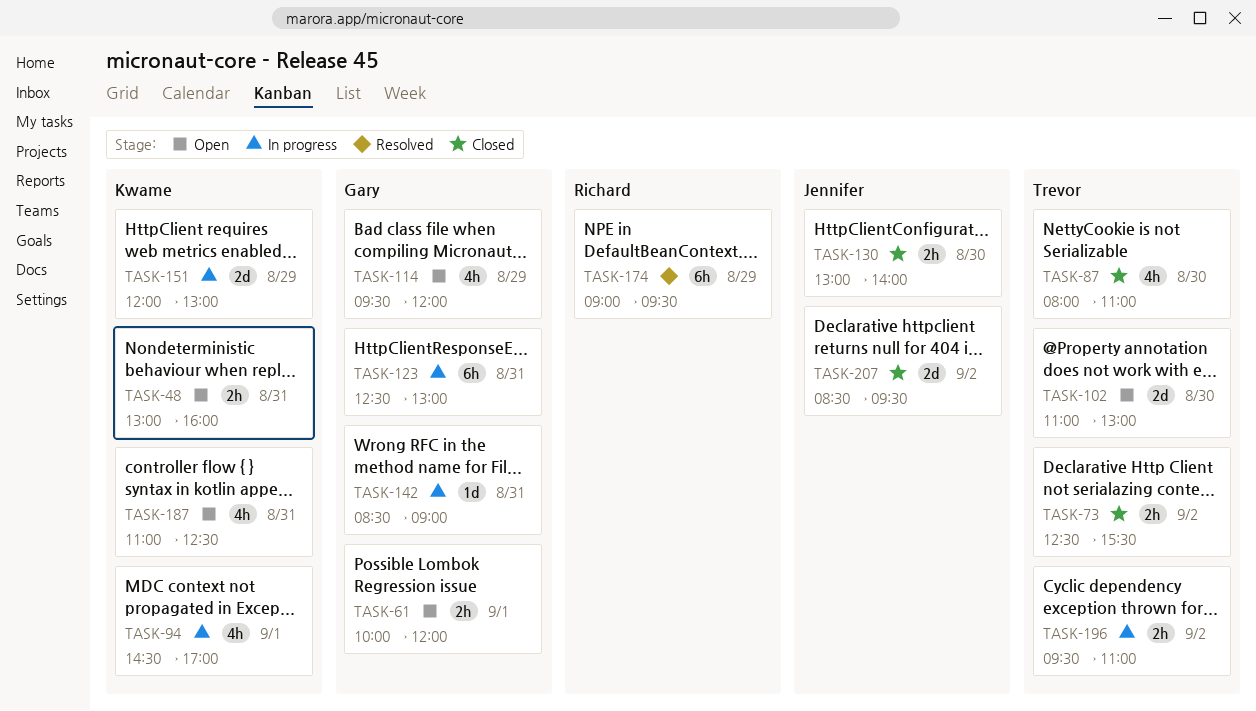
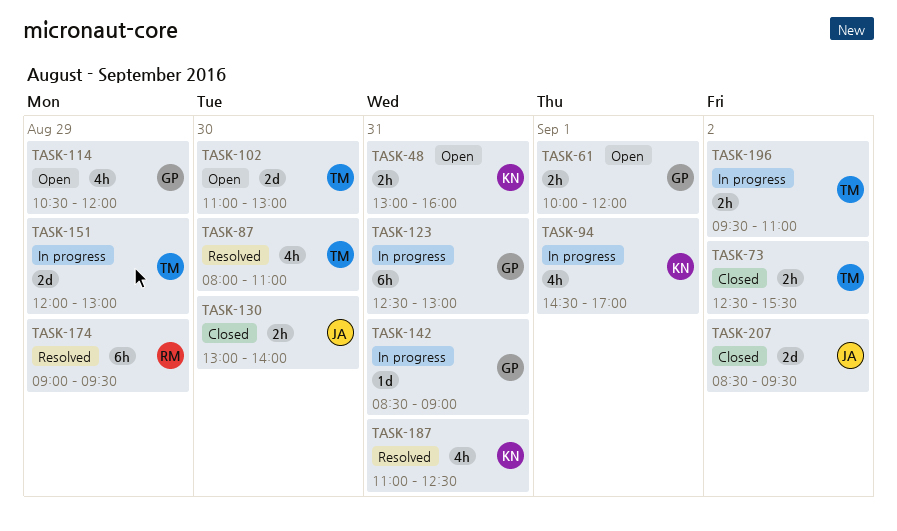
TASK-87, status: Closed -> Resolved
TASK-114, begins: 09:30 -> 10:30
TASK-151, owner: Kwame -> Trevor
TASK-187, status: Open -> Resolved

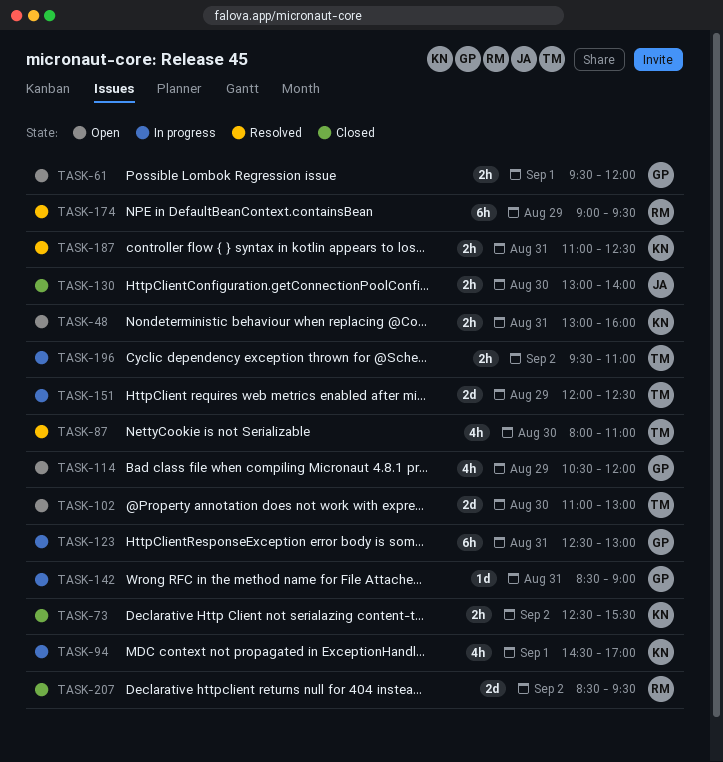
TASK-61, begins: 10:00 -> 09:30
TASK-73, owner: TM -> KN
TASK-151, ends: 13:00 -> 12:30
TASK-187, estimate: 4h -> 2h
TASK-207, owner: JA -> RM

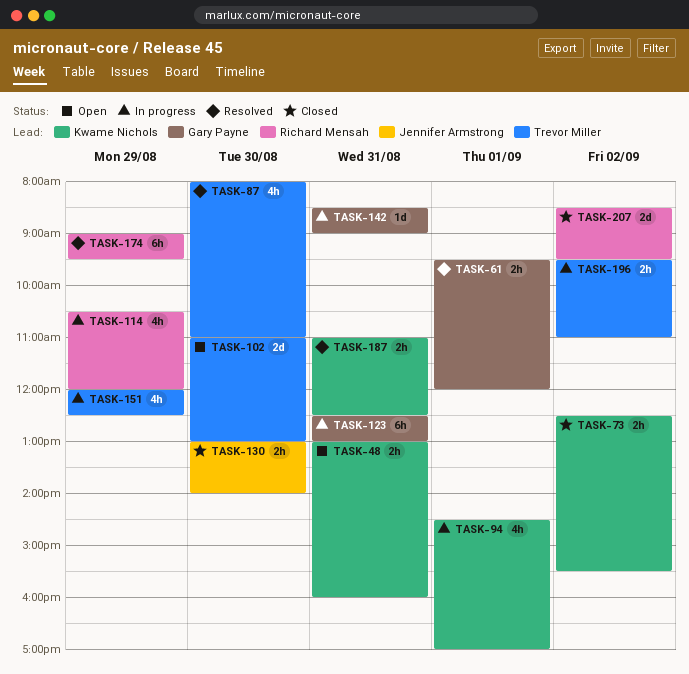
TASK-61, status: Open -> Resolved
TASK-114, status: Open -> In progress
TASK-114, owner: Gary Payne -> Richard Mensah
TASK-151, estimate: 2d -> 4h

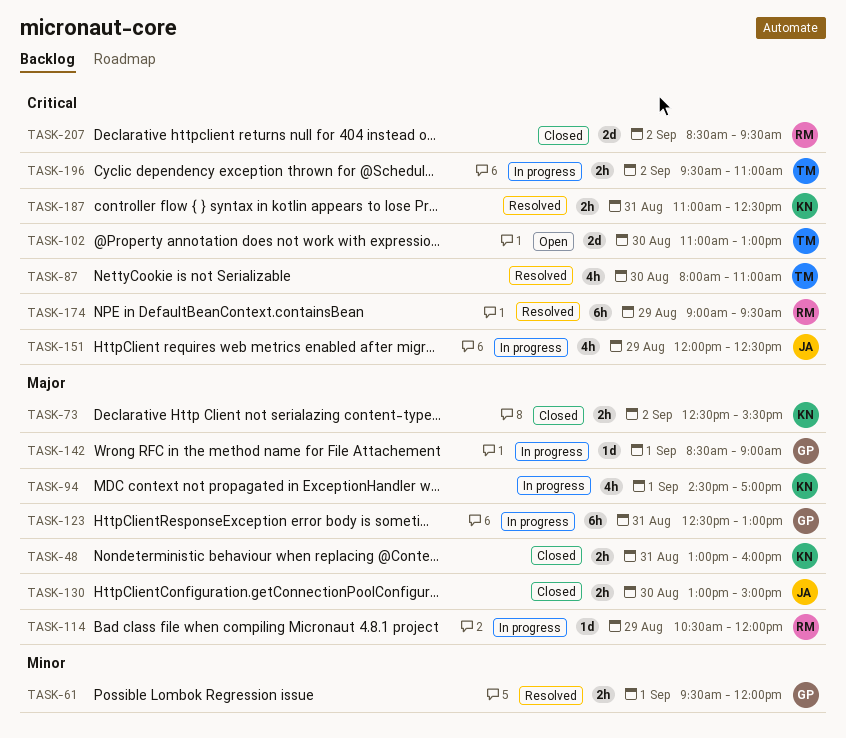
TASK-48, status: Open -> Closed
TASK-114, estimate: 4h -> 1d
TASK-130, ends: 14:00 -> 15:00
TASK-142, day: Aug 31 -> Sep 1
TASK-151, owner: Trevor Miller -> Jennifer Armstrong

